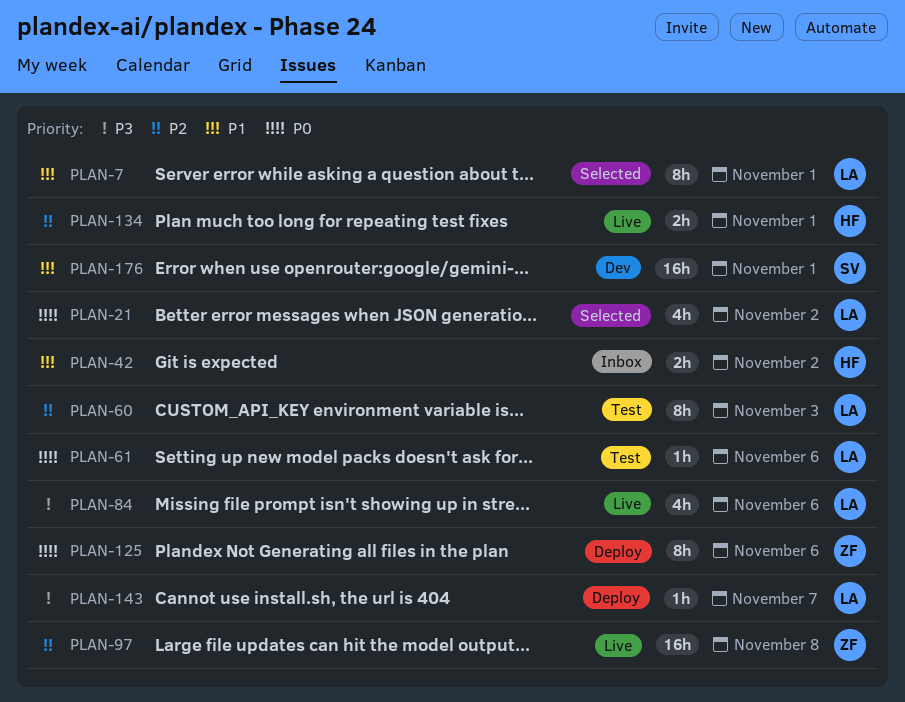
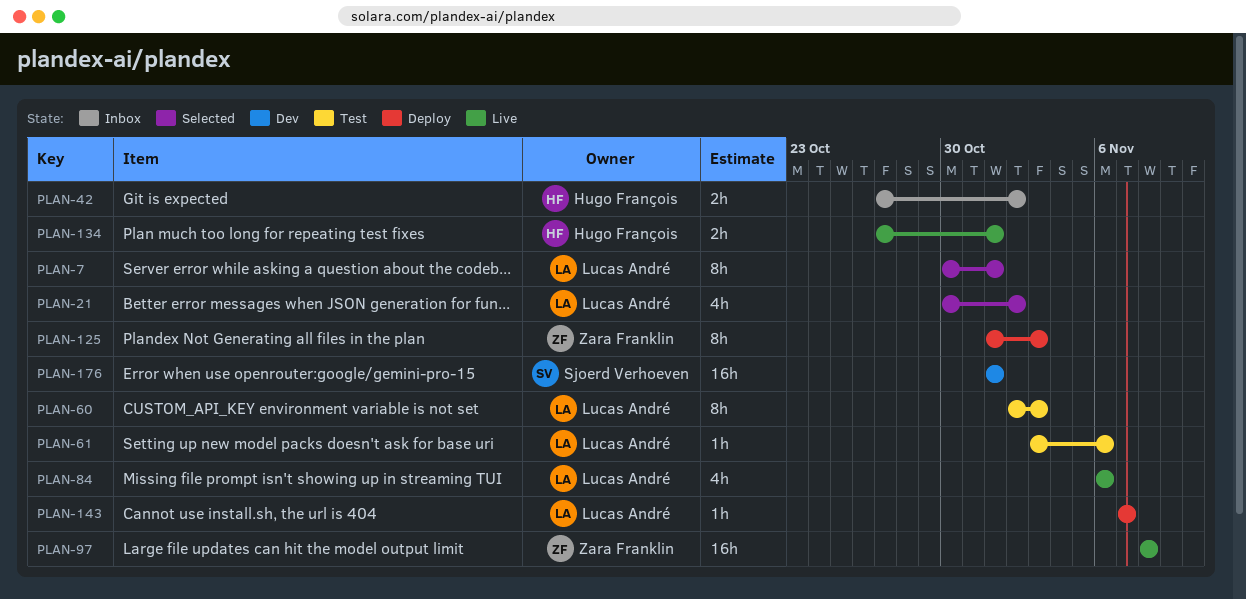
PLAN-125, due: Nov 6 -> Nov 3

